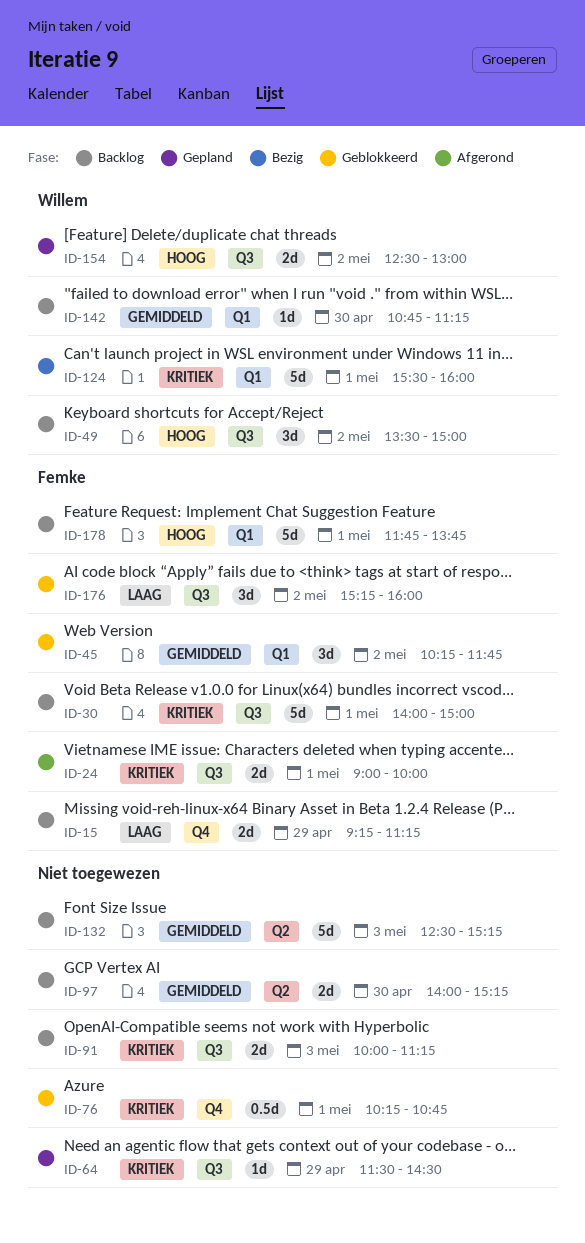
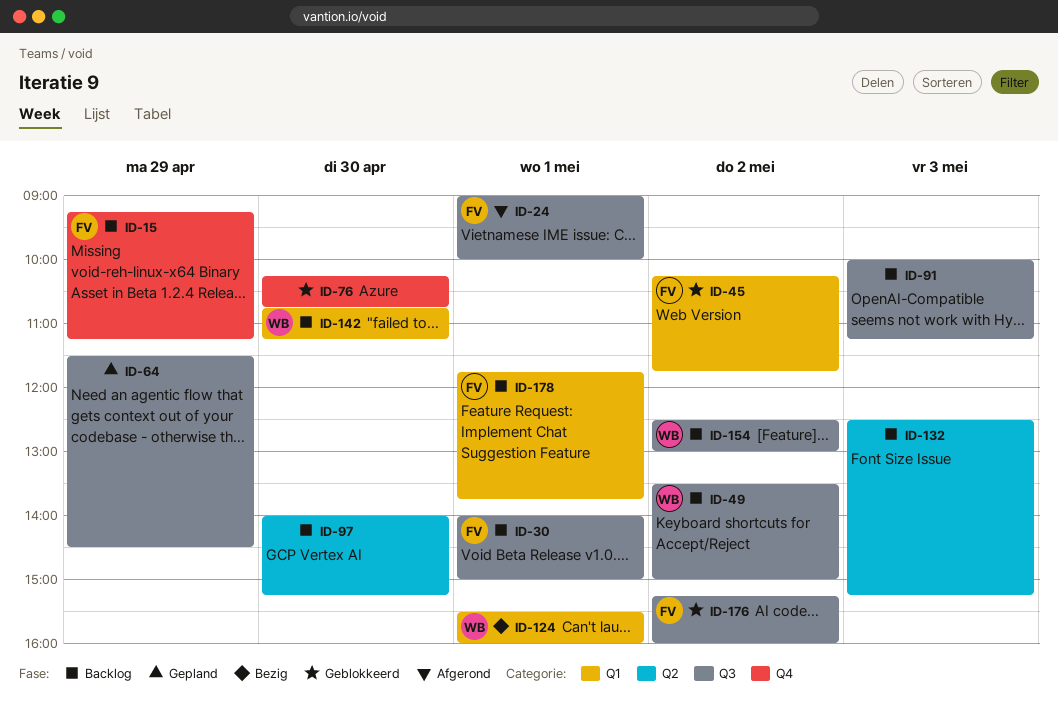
ID-76, day: May 1 -> Apr 30
ID-154, status: Gepland -> Backlog

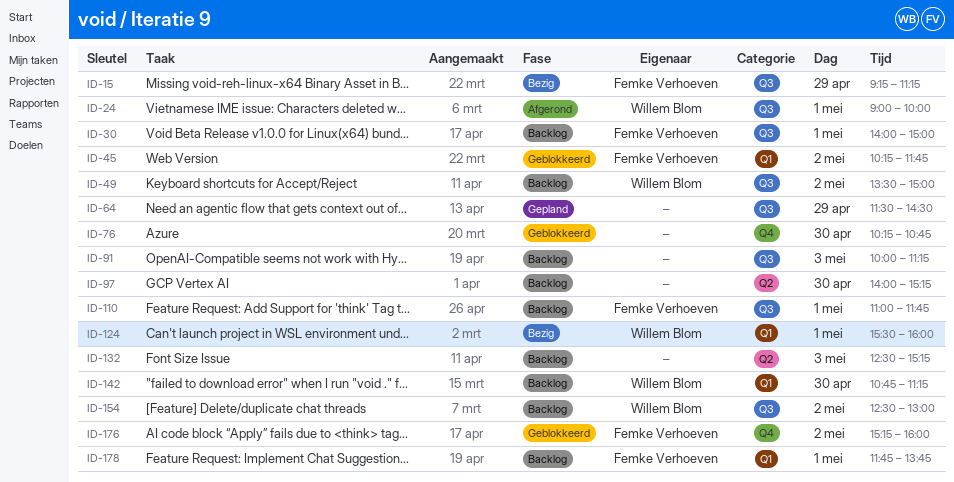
ID-15, status: Backlog -> Bezig
ID-15, label: Q4 -> Q3
ID-24, owner: Femke Verhoeven -> Willem Blom
ID-110: none -> present
ID-176, label: Q3 -> Q4

